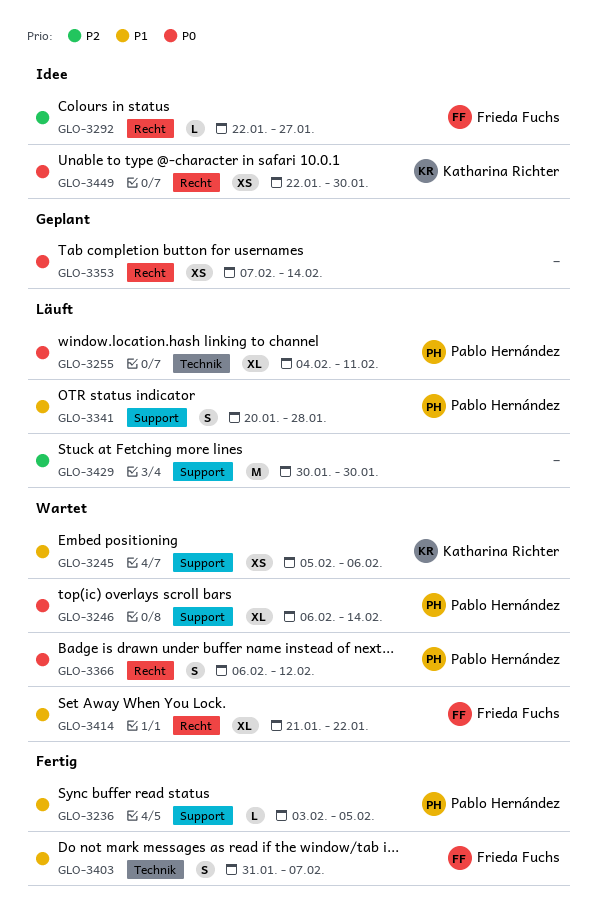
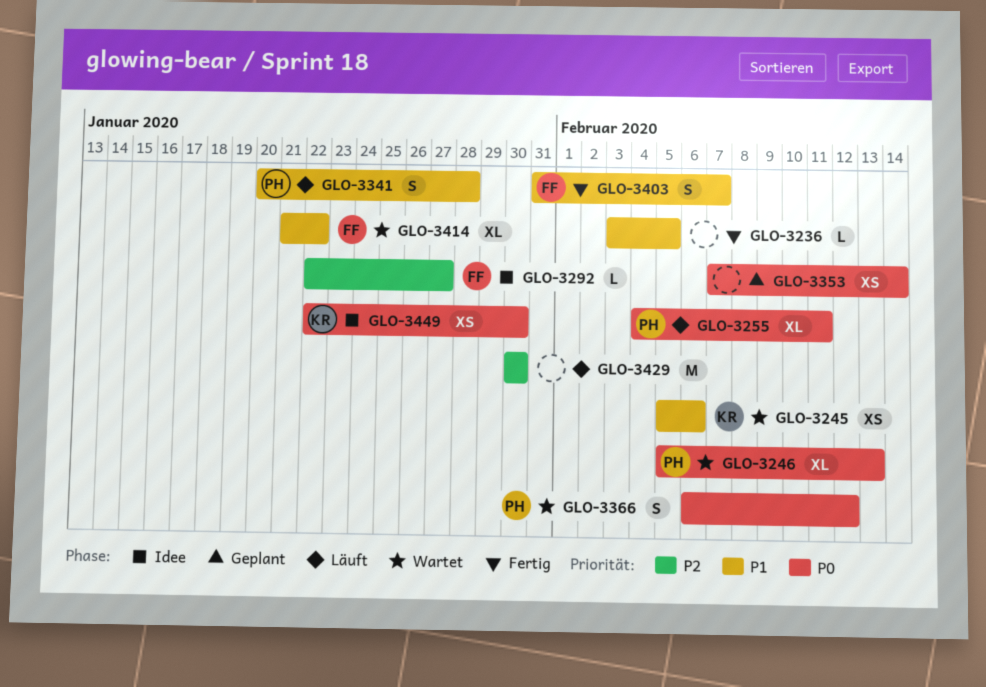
GLO-3236, owner: Pablo Hernández -> none
GLO-3246, start: Feb 6 -> Feb 5
GLO-3246, due: Feb 14 -> Feb 13

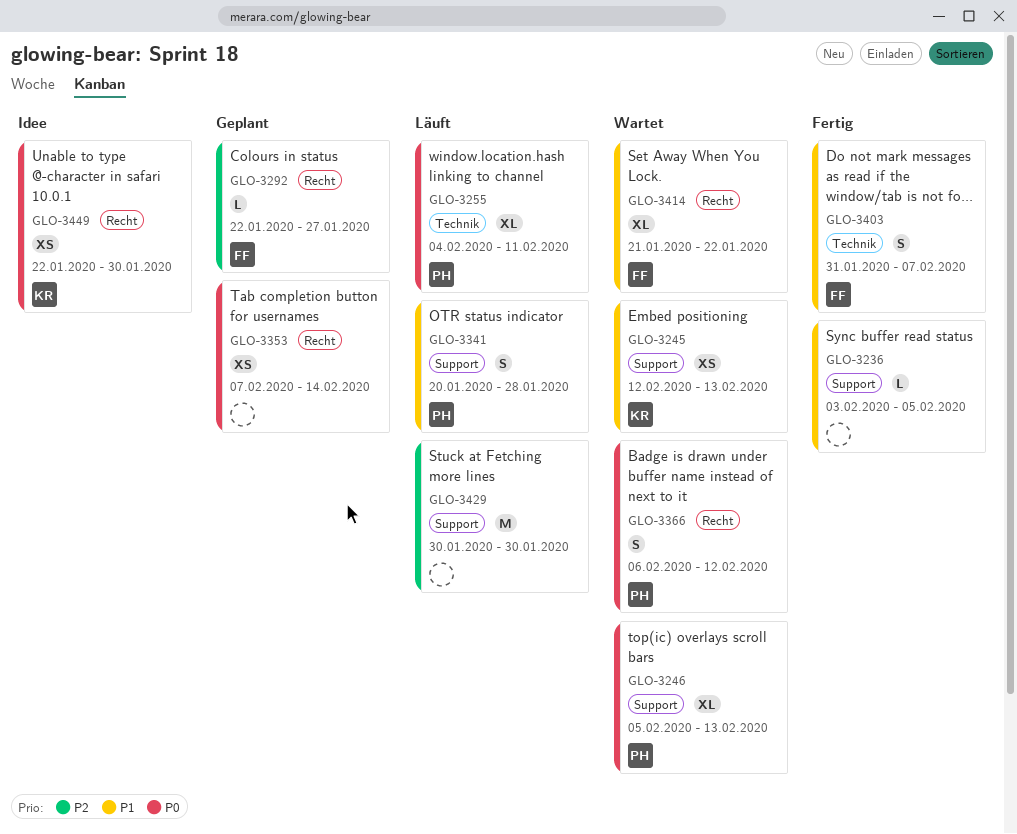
GLO-3245, start: Feb 5 -> Feb 12
GLO-3245, due: Feb 6 -> Feb 13
GLO-3292, status: Idee -> Geplant

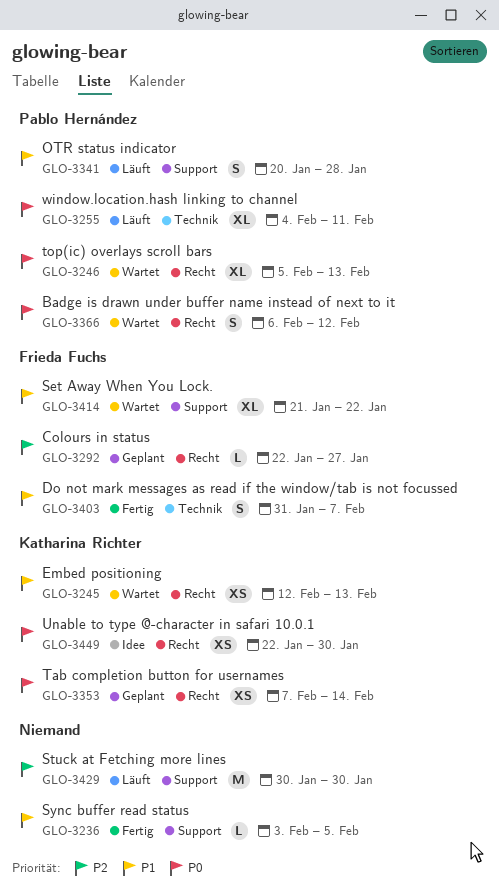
GLO-3245, label: Support -> Recht
GLO-3246, label: Support -> Recht
GLO-3353, owner: none -> Katharina Richter
GLO-3414, label: Recht -> Support

